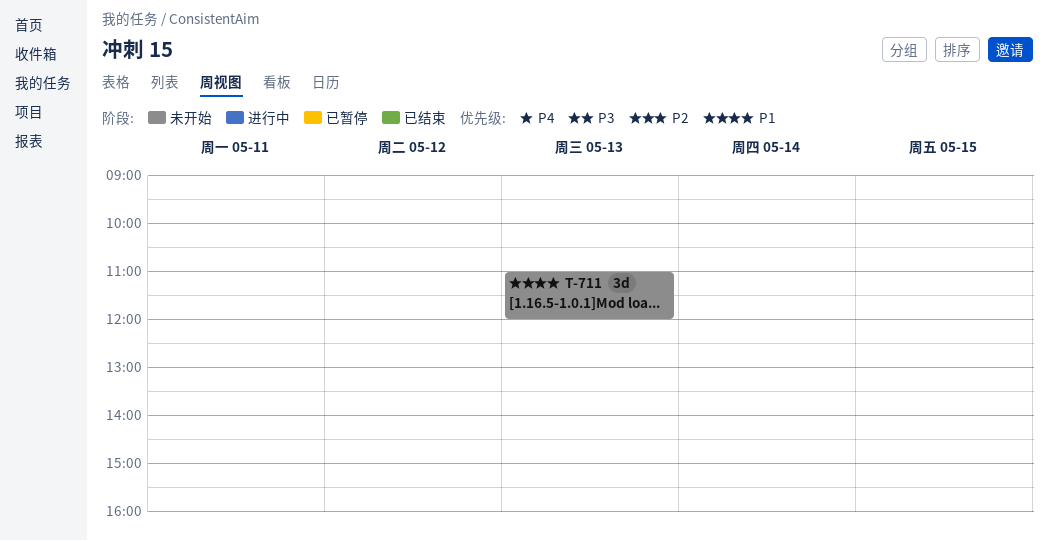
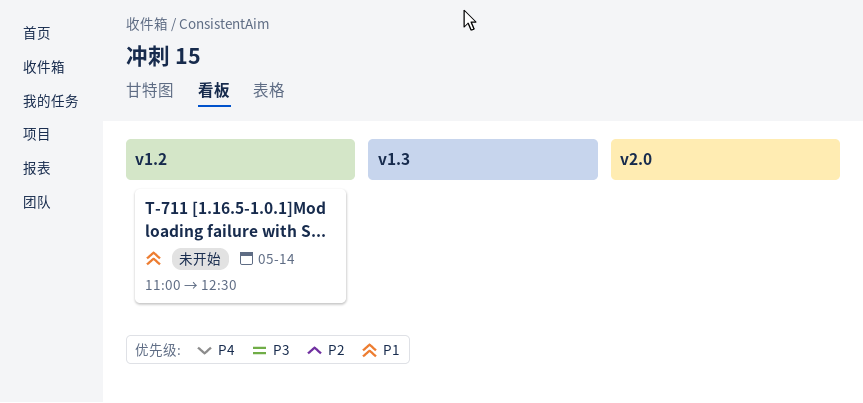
T-711, day: May 13 -> May 14
T-711, ends: 12:00 -> 12:30

